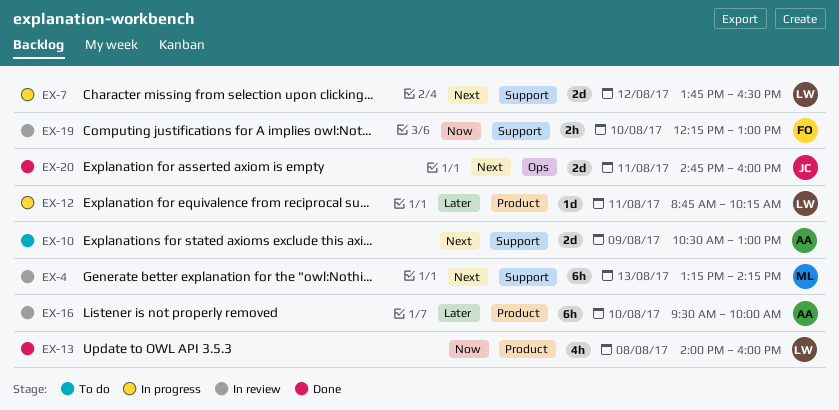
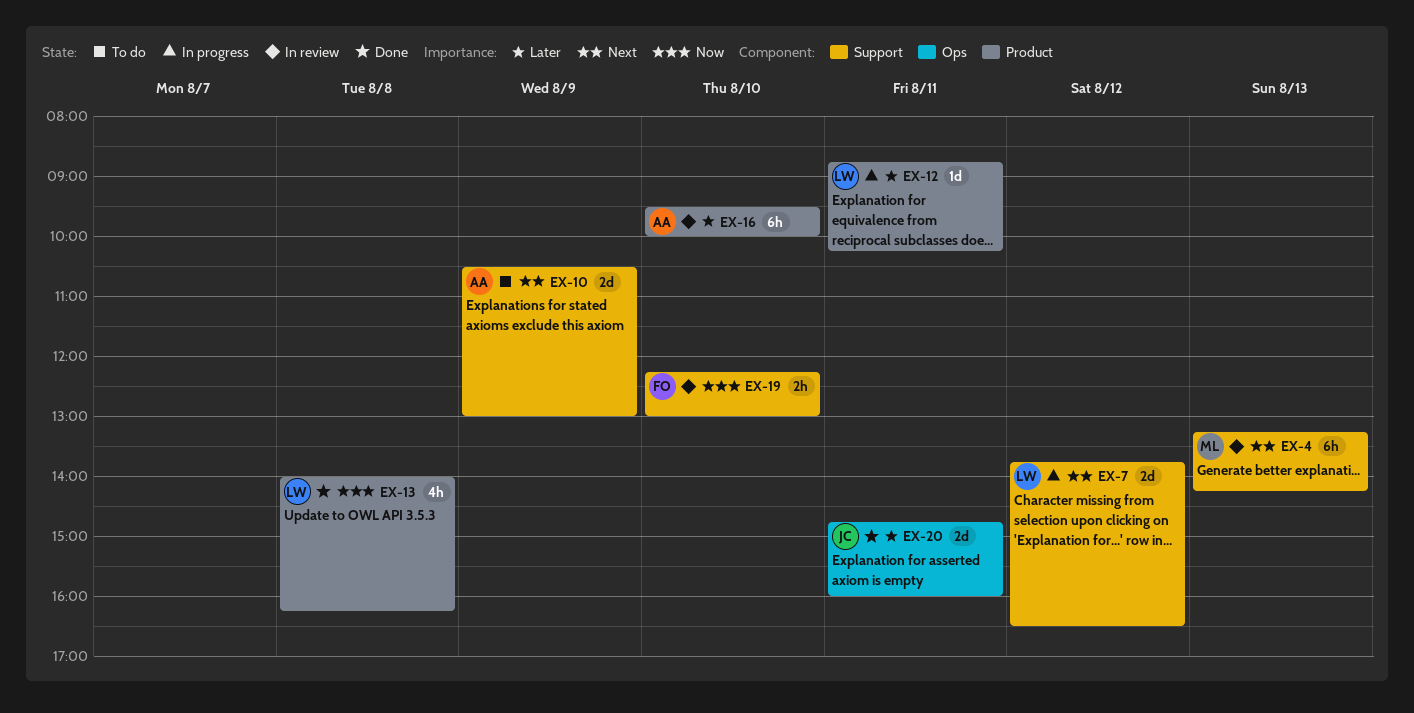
EX-13, ends: 16:00 -> 16:15
EX-20, priority: Next -> Later

